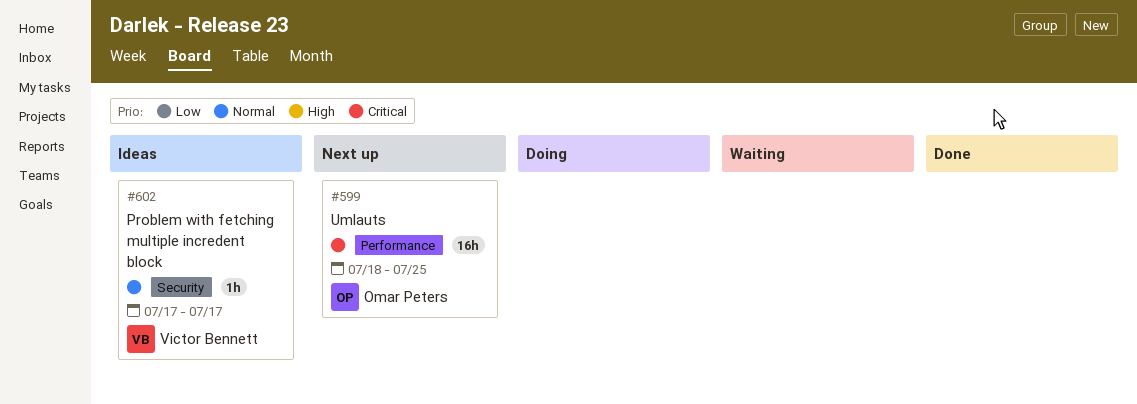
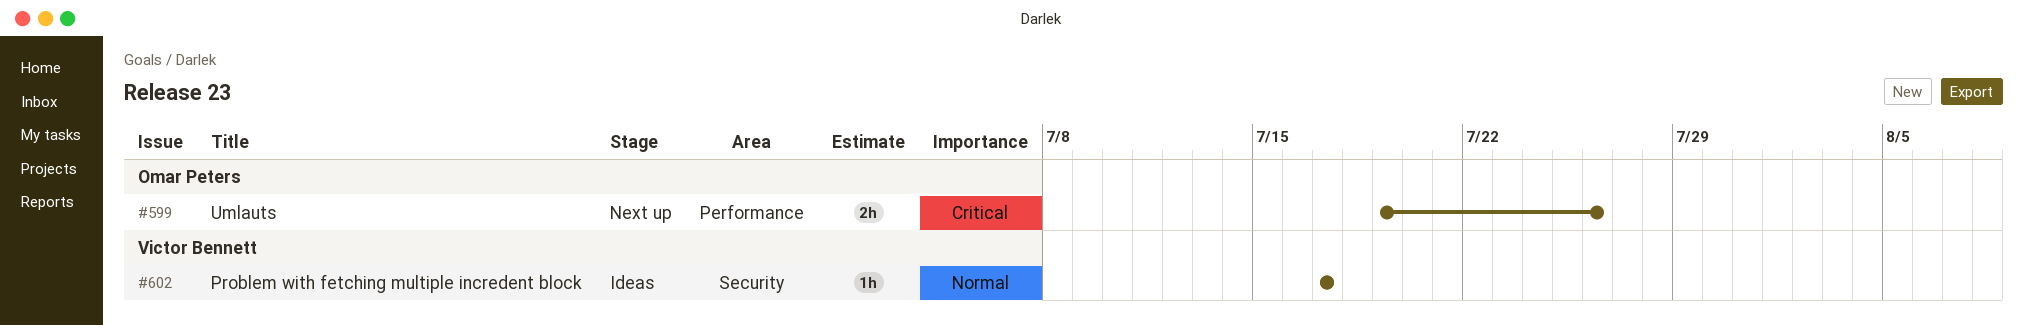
#599, estimate: 16h -> 2h
#599, start: Jul 18 -> Jul 19
#599, due: Jul 25 -> Jul 26

